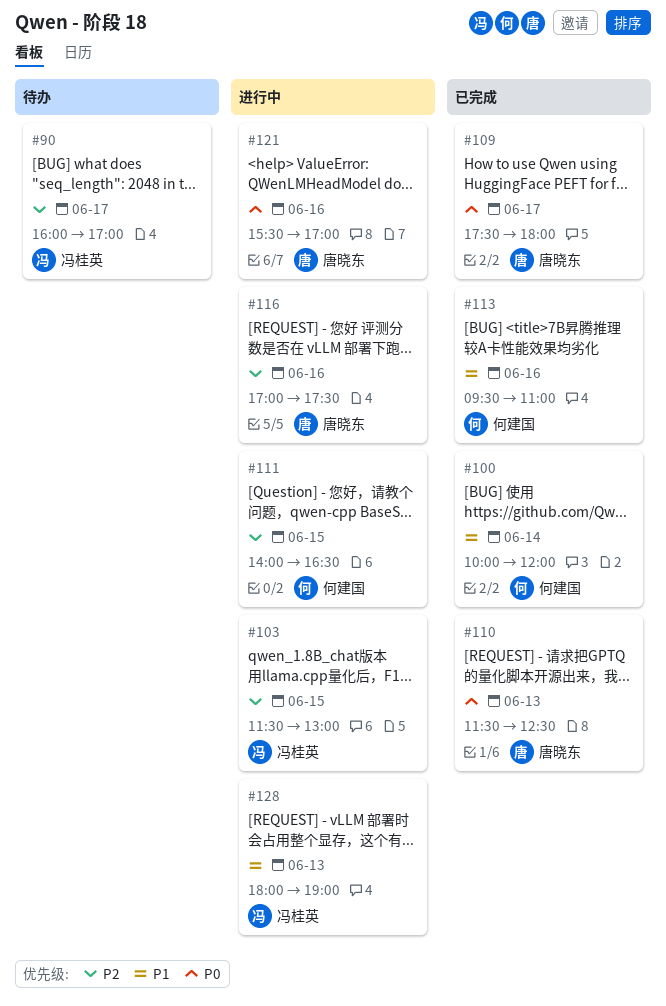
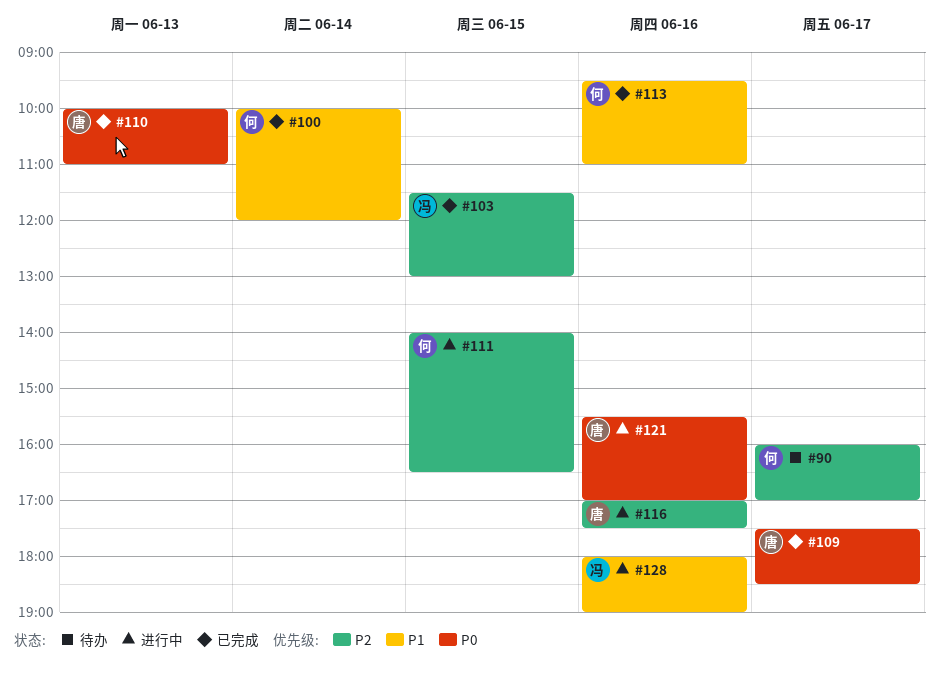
#90, owner: 冯桂英 -> 何建国
#103, status: 进行中 -> 已完成
#109, ends: 18:00 -> 18:30
#110, begins: 11:30 -> 10:00
#110, ends: 12:30 -> 11:00
#128, day: Jun 13 -> Jun 16

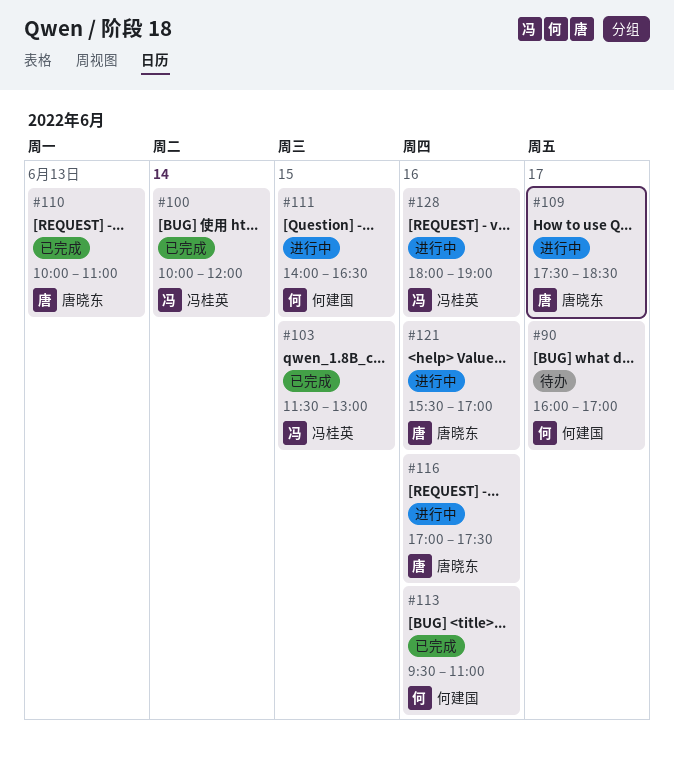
#100, owner: 何建国 -> 冯桂英
#109, status: 已完成 -> 进行中

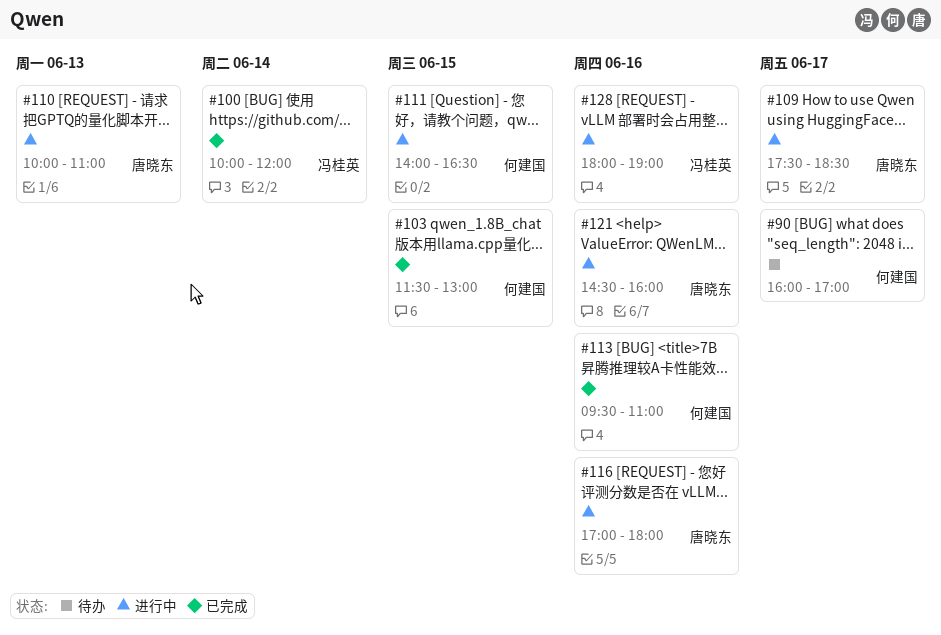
#103, owner: 冯桂英 -> 何建国
#110, status: 已完成 -> 进行中
#116, ends: 17:30 -> 18:00
#121, begins: 15:30 -> 14:30
#121, ends: 17:00 -> 16:00

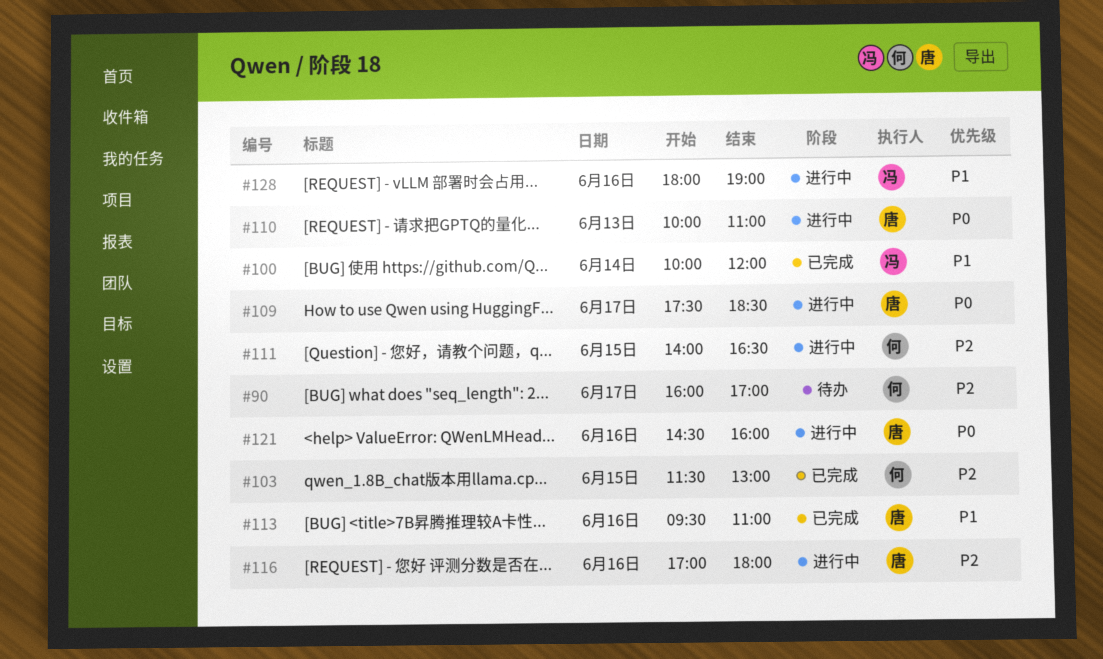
#113, owner: 何建国 -> 唐晓东

